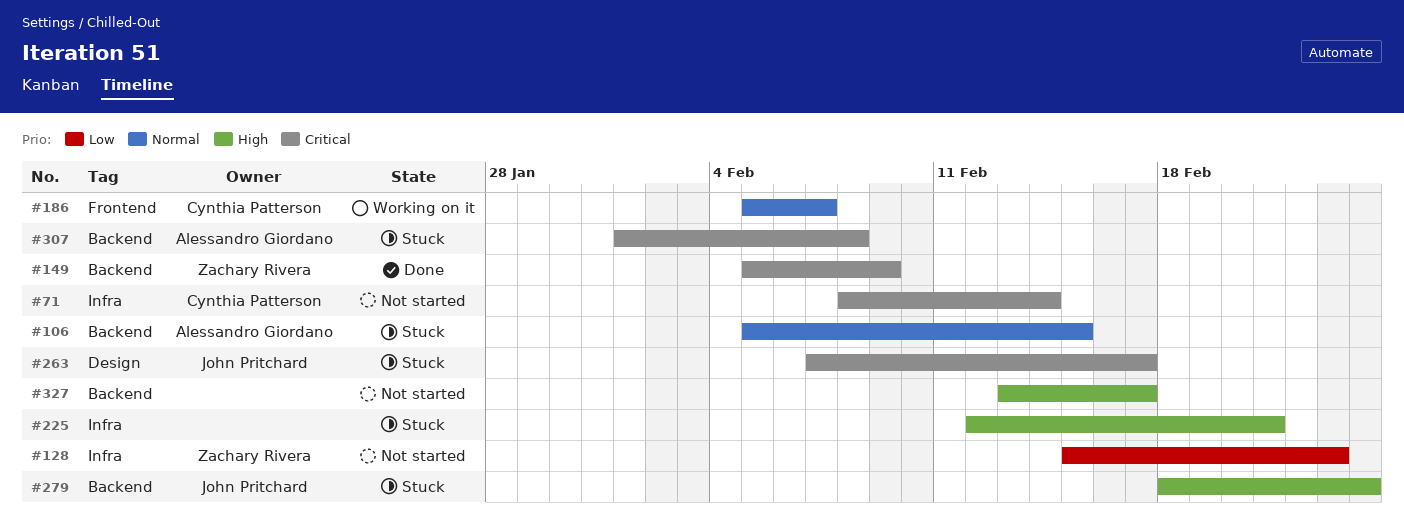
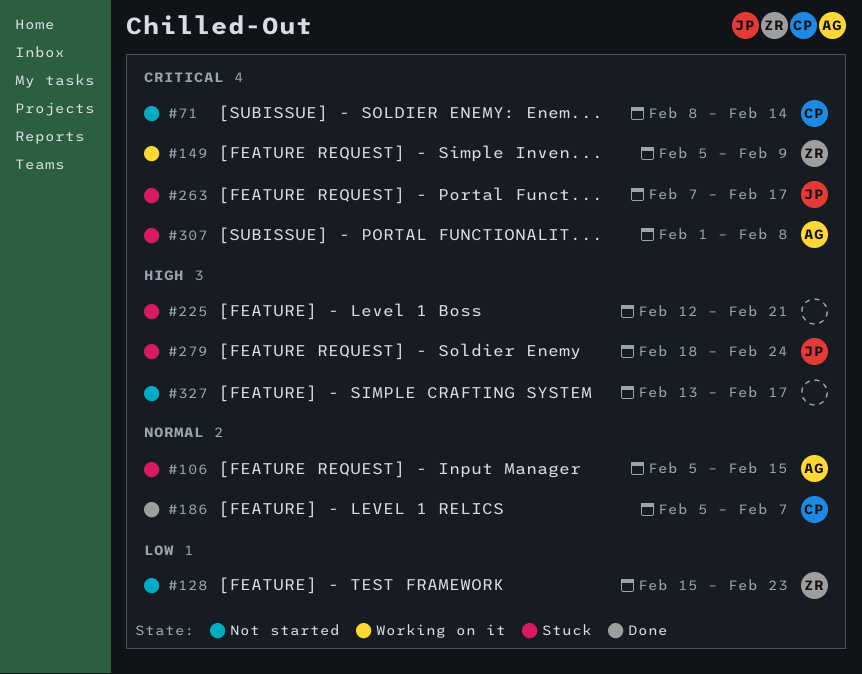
#149, status: Done -> Working on it
#186, status: Working on it -> Done

